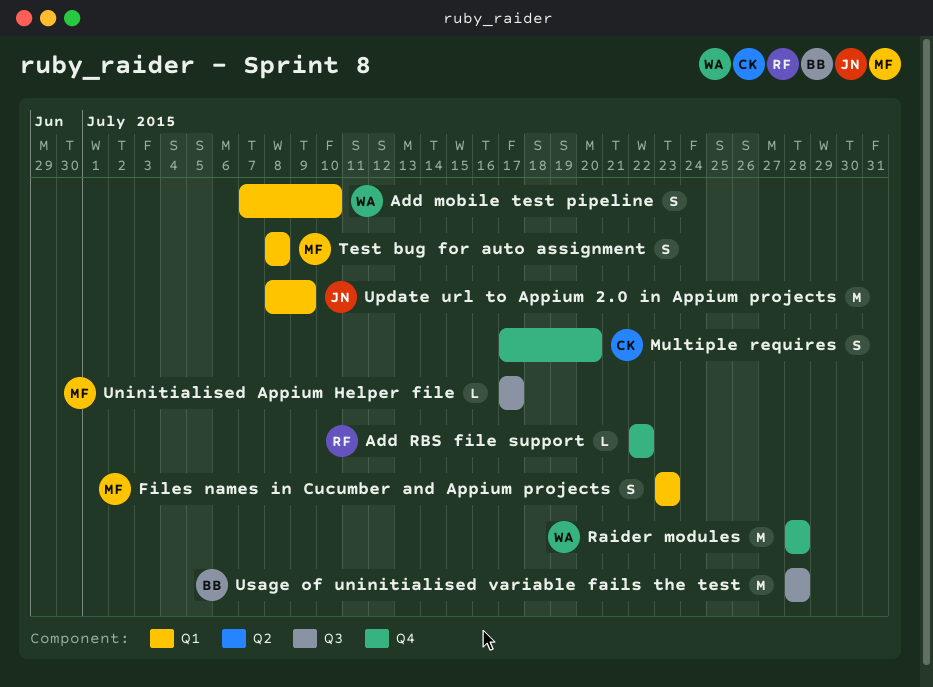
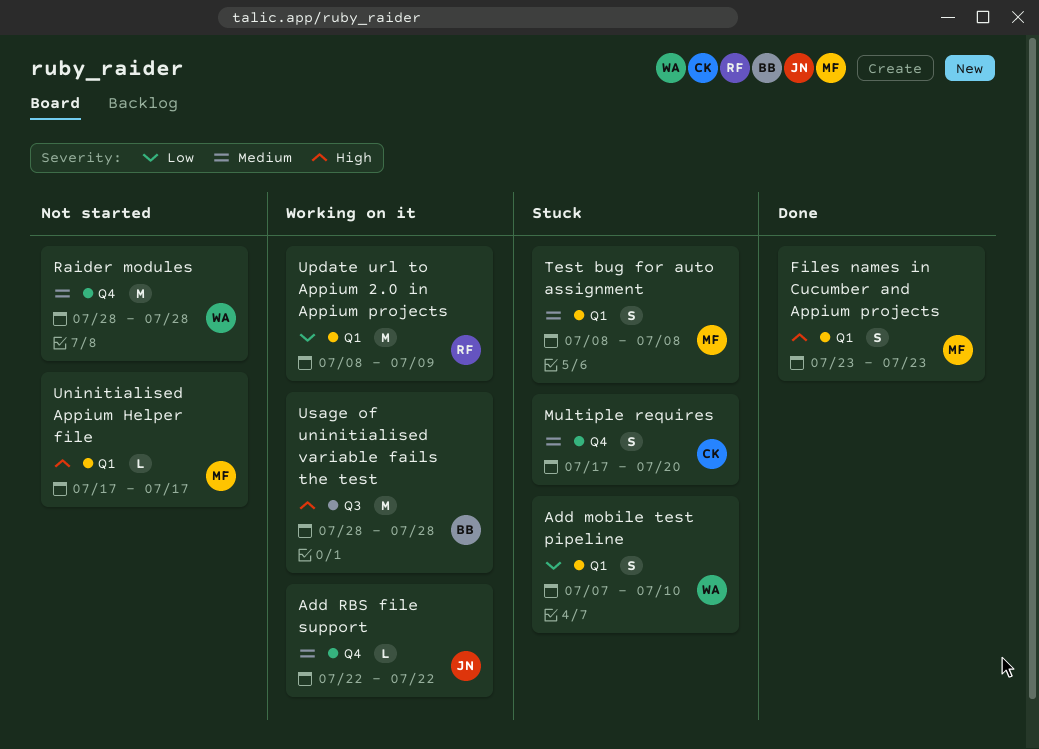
Add RBS file support, owner: RF -> JN
Uninitialised Appium Helper file, label: Q3 -> Q1
Update url to Appium 2.0 in Appium projects, owner: JN -> RF

